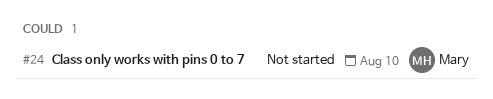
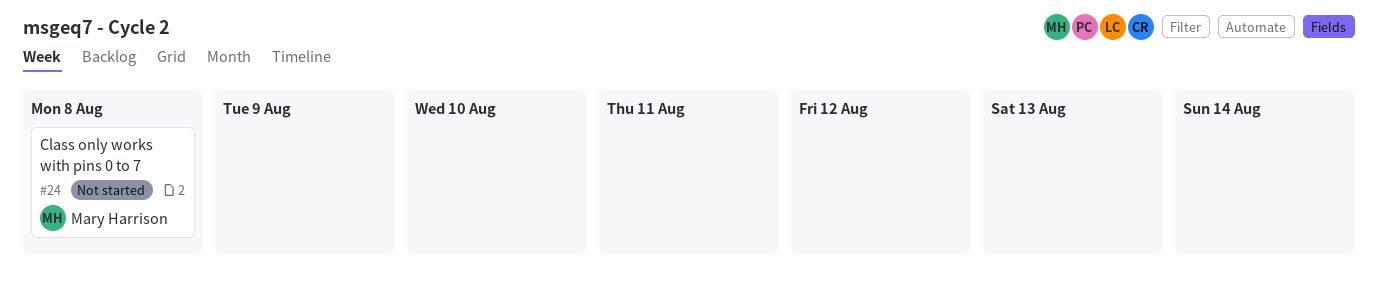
#24, due: Aug 10 -> Aug 8

